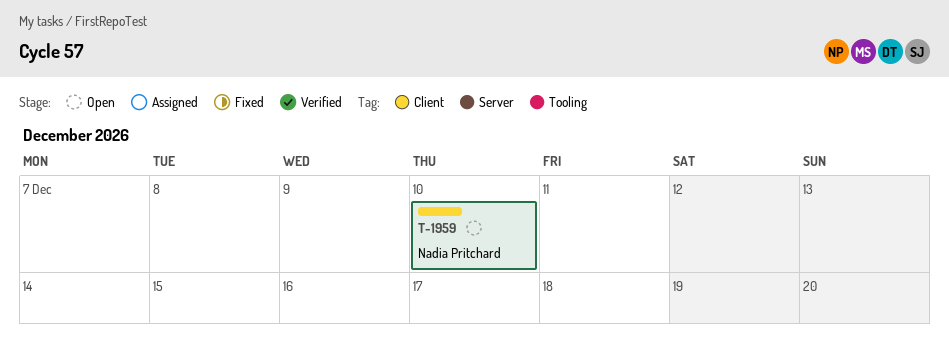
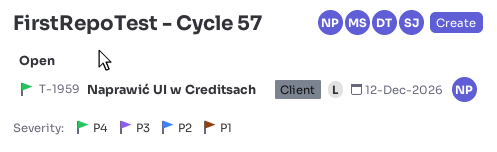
T-1959, due: Dec 10 -> Dec 12

